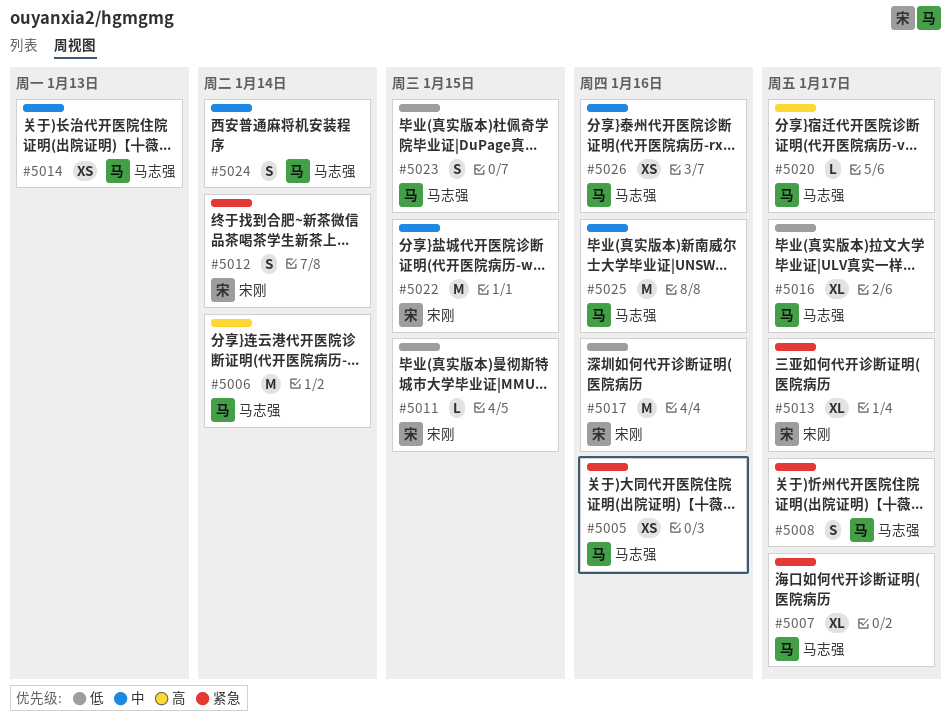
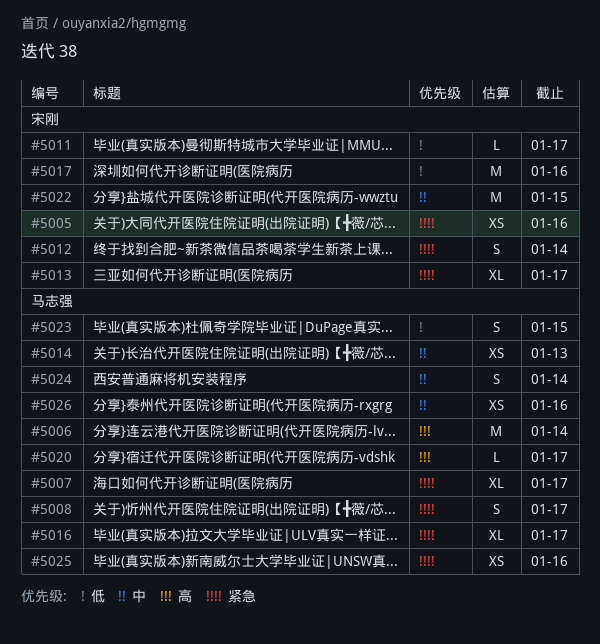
#5005, owner: 马志强 -> 宋刚
#5011, due: Jan 15 -> Jan 17
#5016, priority: 低 -> 紧急
#5025, priority: 中 -> 紧急
#5025, estimate: M -> XS

